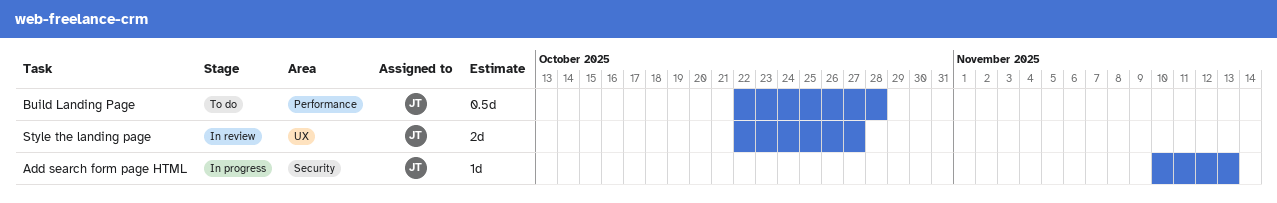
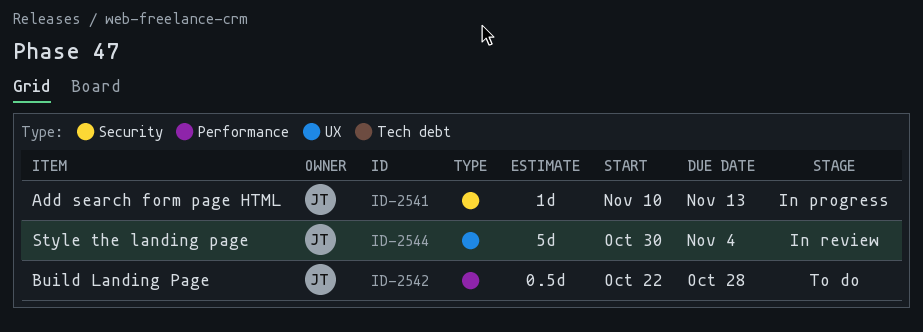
Style the landing page, estimate: 2d -> 5d
Style the landing page, start: Oct 22 -> Oct 30
Style the landing page, due: Oct 27 -> Nov 4

